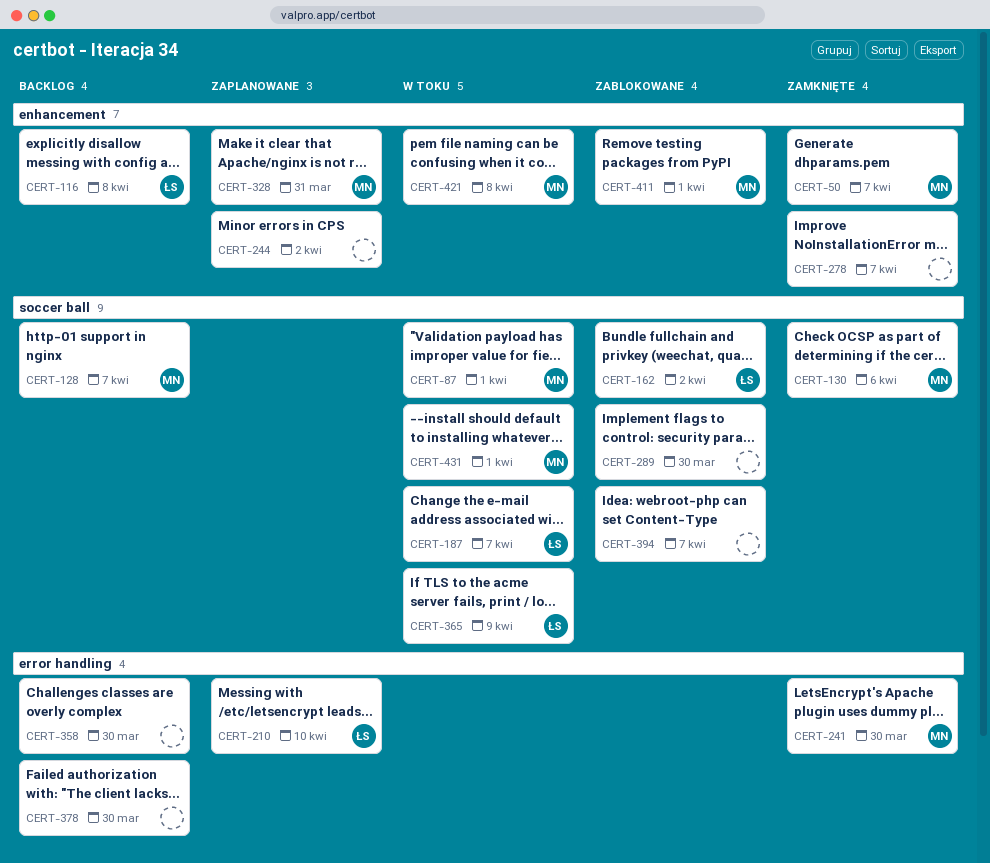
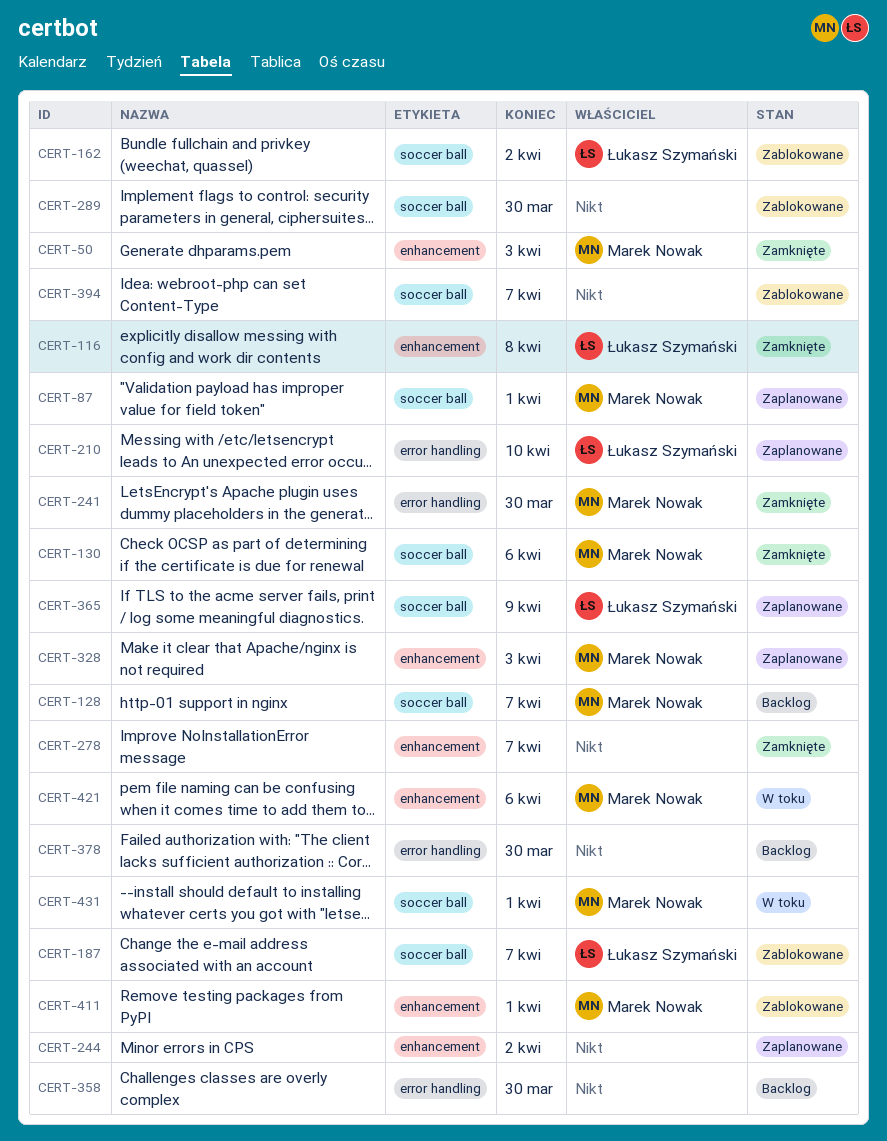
CERT-50, due: Apr 7 -> Apr 3
CERT-87, status: W toku -> Zaplanowane
CERT-116, status: Backlog -> Zamknięte
CERT-187, status: W toku -> Zablokowane
CERT-328, due: Mar 31 -> Apr 3
CERT-365, status: W toku -> Zaplanowane
CERT-421, due: Apr 8 -> Apr 6

